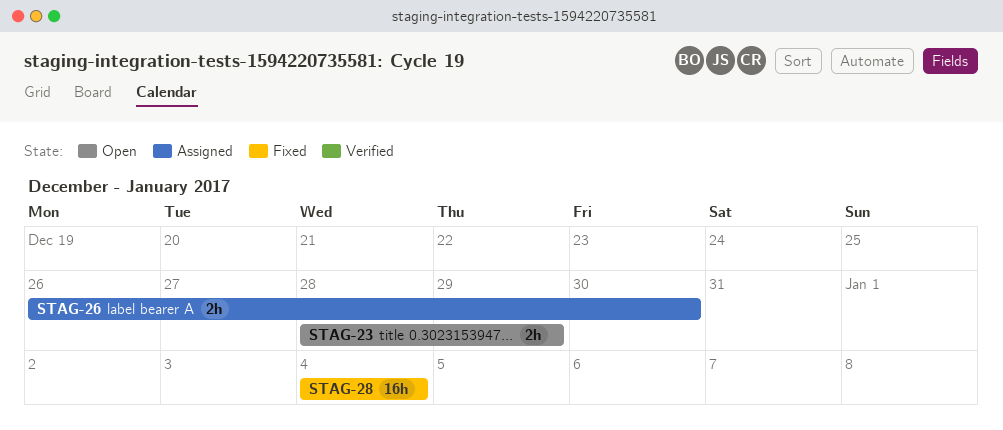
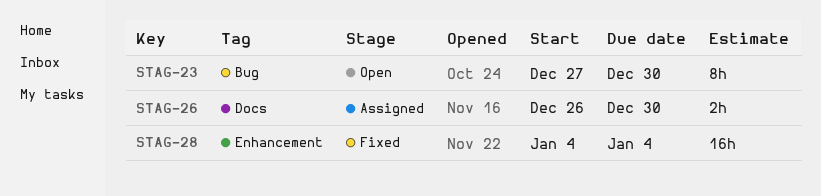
STAG-23, estimate: 2h -> 8h
STAG-23, start: Dec 28 -> Dec 27
STAG-23, due: Dec 29 -> Dec 30

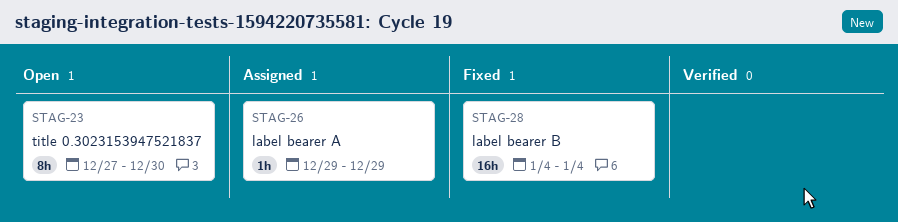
STAG-26, estimate: 2h -> 1h
STAG-26, start: Dec 26 -> Dec 29
STAG-26, due: Dec 30 -> Dec 29

